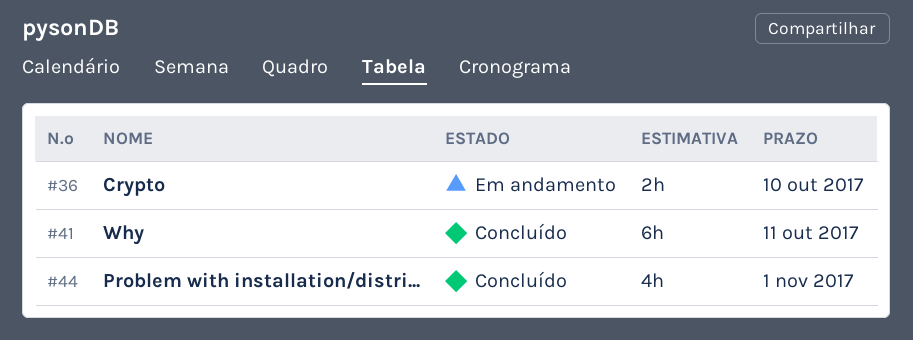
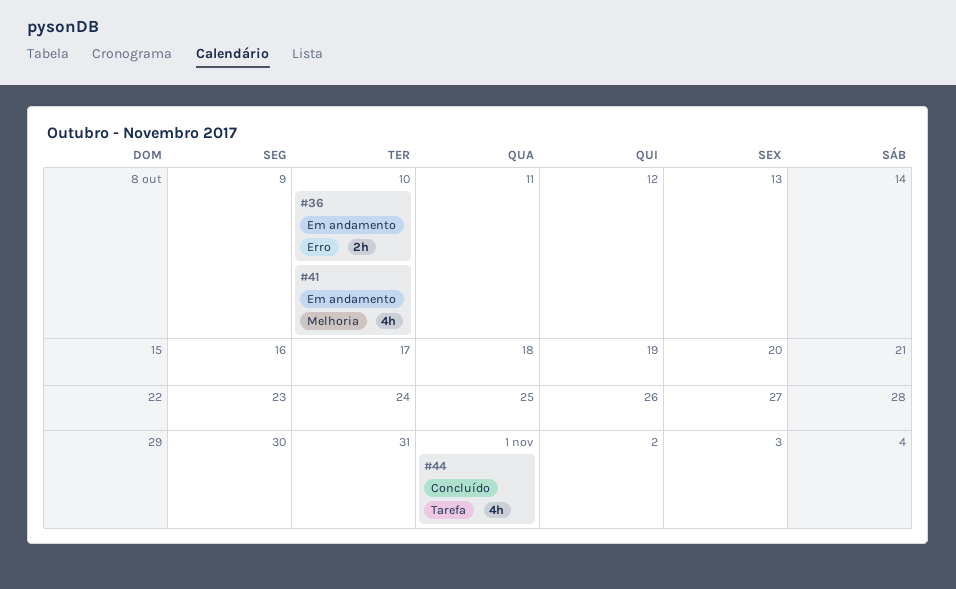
#41, status: Concluído -> Em andamento
#41, estimate: 6h -> 4h
#41, due: Oct 11 -> Oct 10

